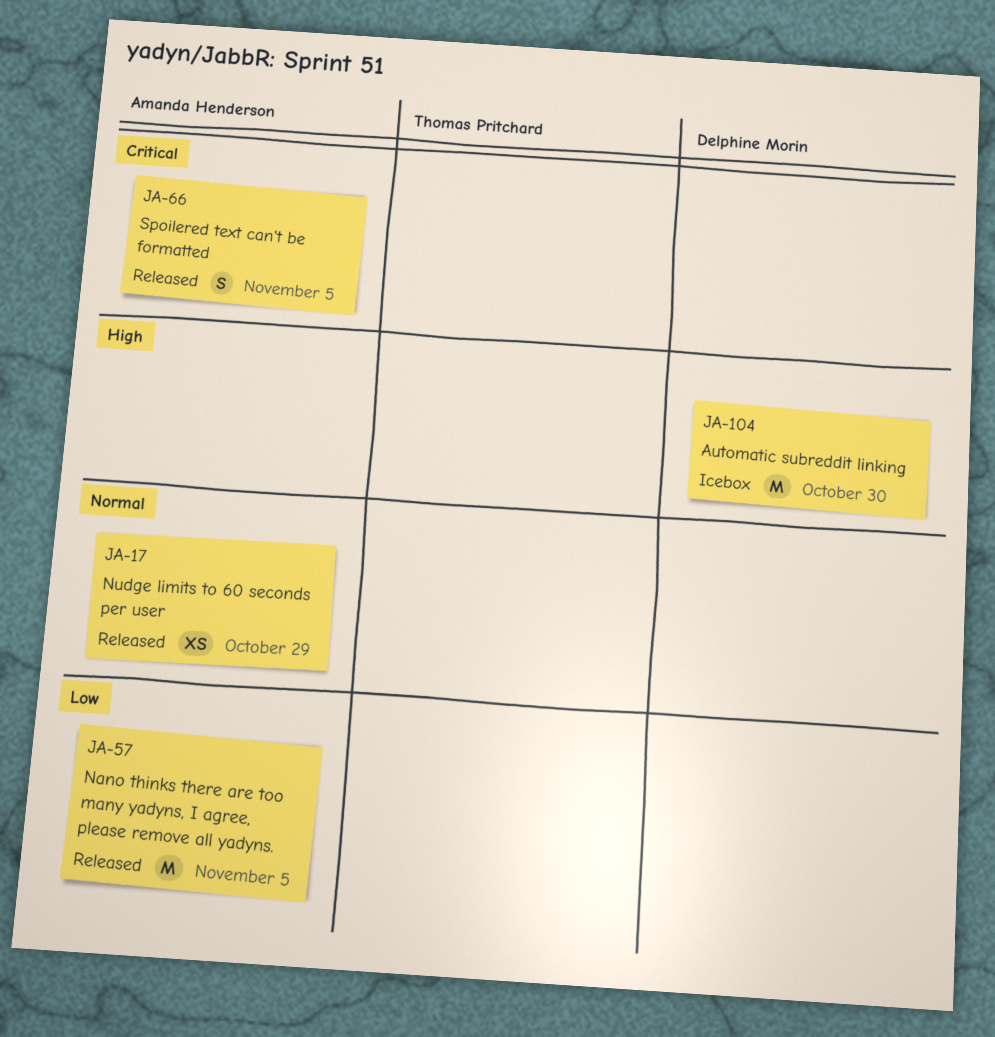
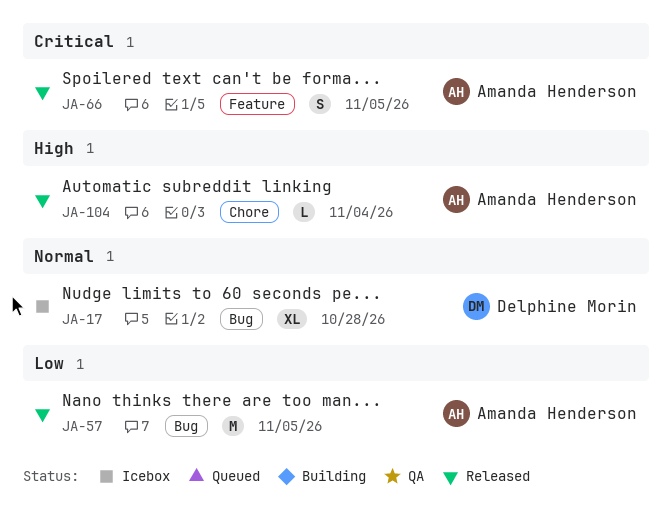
JA-17, status: Released -> Icebox
JA-17, owner: Amanda Henderson -> Delphine Morin
JA-17, estimate: XS -> XL
JA-17, due: Oct 29 -> Oct 28
JA-104, status: Icebox -> Released
JA-104, owner: Delphine Morin -> Amanda Henderson
JA-104, estimate: M -> L
JA-104, due: Oct 30 -> Nov 4

